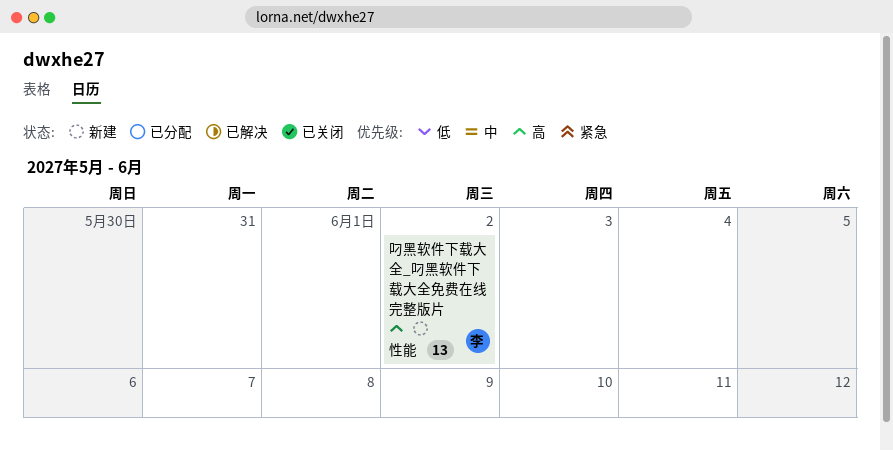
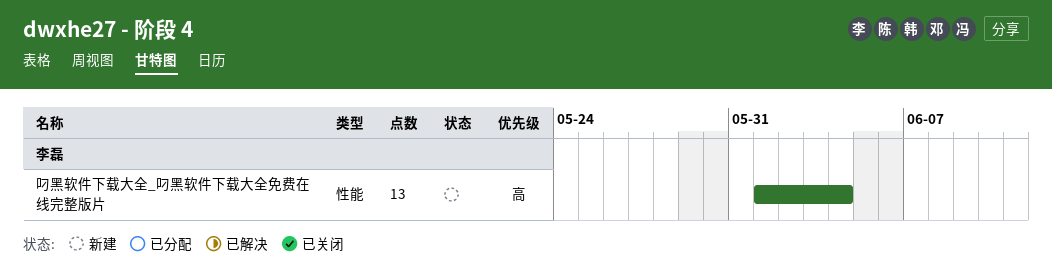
叼黑软件下载大全_叼黑软件下载大全免费在线完整版片, due: Jun 2 -> Jun 4

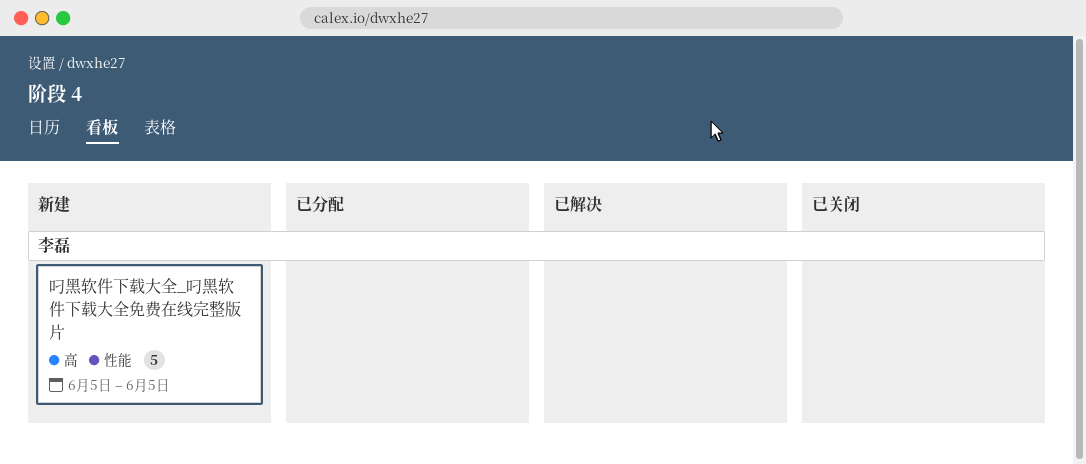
叼黑软件下载大全_叼黑软件下载大全免费在线完整版片, estimate: 13 -> 5
叼黑软件下载大全_叼黑软件下载大全免费在线完整版片, start: Jun 1 -> Jun 5
叼黑软件下载大全_叼黑软件下载大全免费在线完整版片, due: Jun 4 -> Jun 5

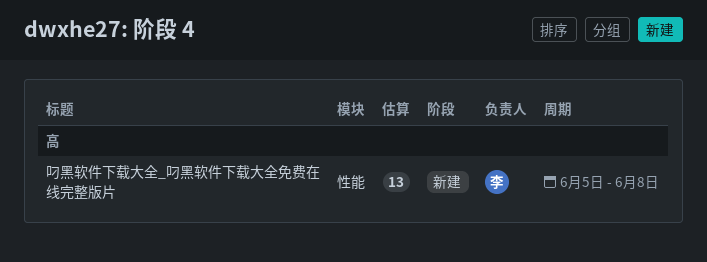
叼黑软件下载大全_叼黑软件下载大全免费在线完整版片, estimate: 5 -> 13
叼黑软件下载大全_叼黑软件下载大全免费在线完整版片, due: Jun 5 -> Jun 8

